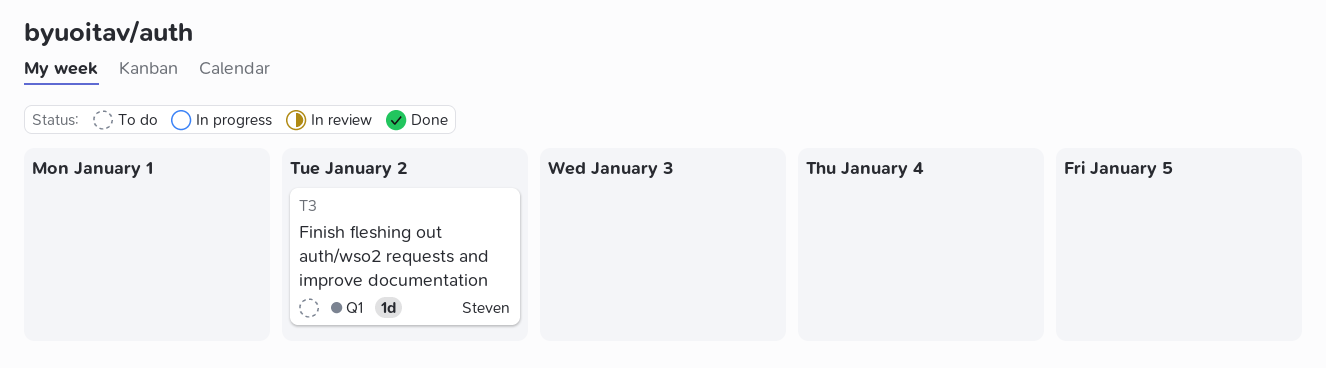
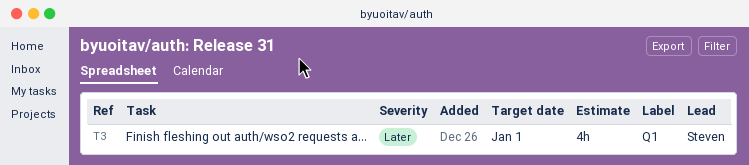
T3, estimate: 1d -> 4h
T3, due: Jan 2 -> Jan 1

